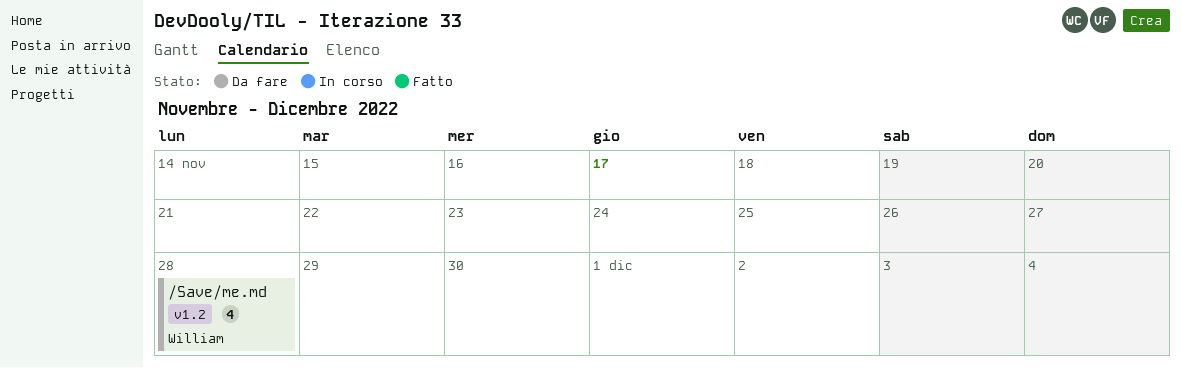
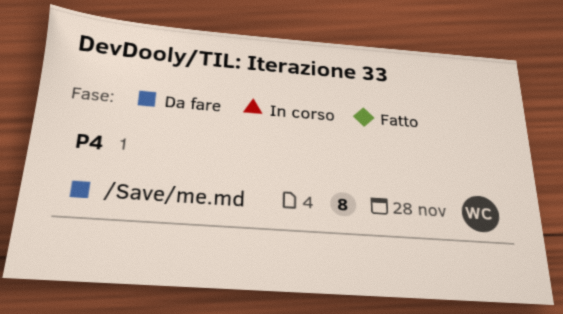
/Save/me.md, estimate: 4 -> 8

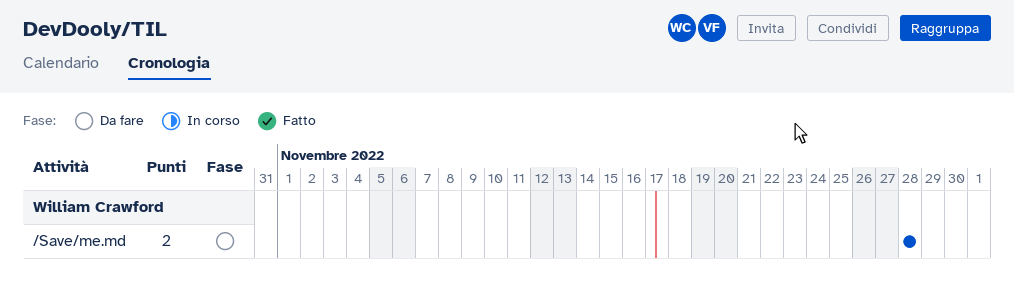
/Save/me.md, estimate: 8 -> 2

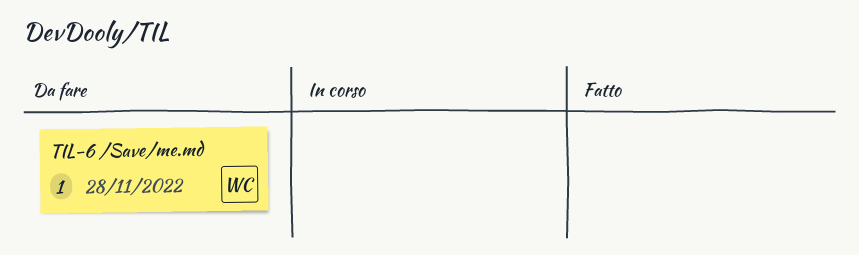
/Save/me.md, estimate: 2 -> 1

